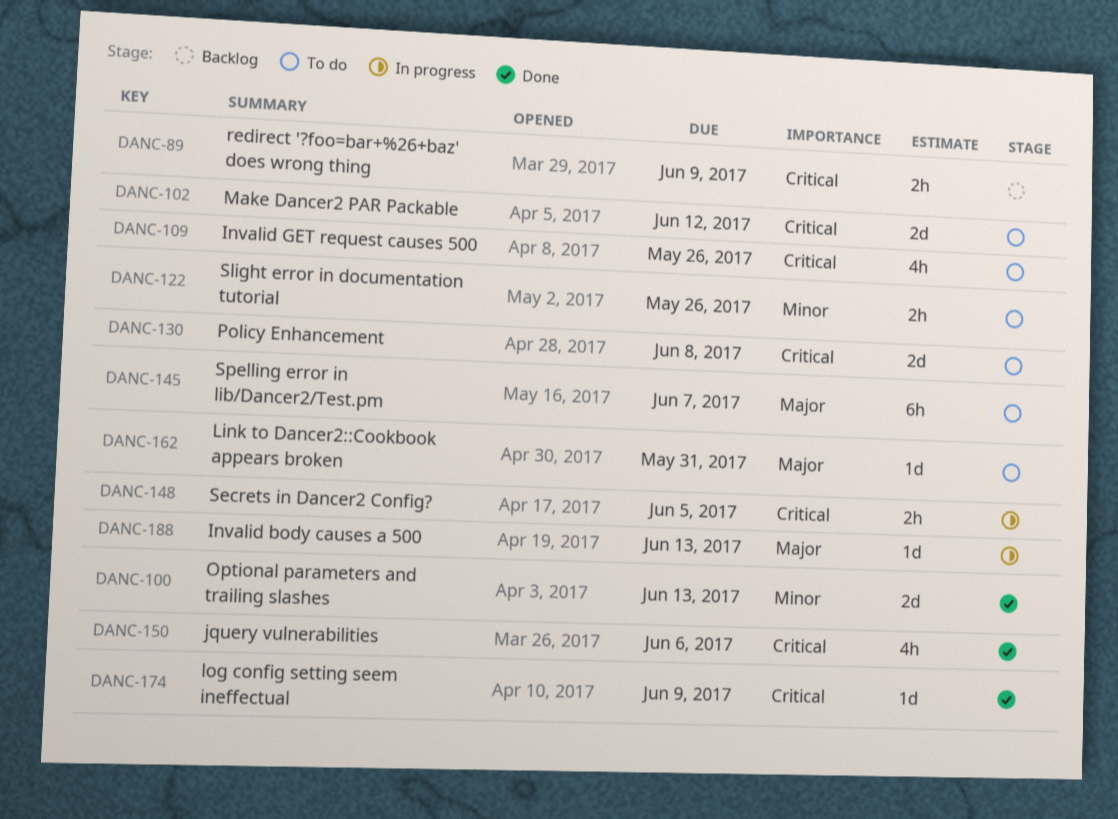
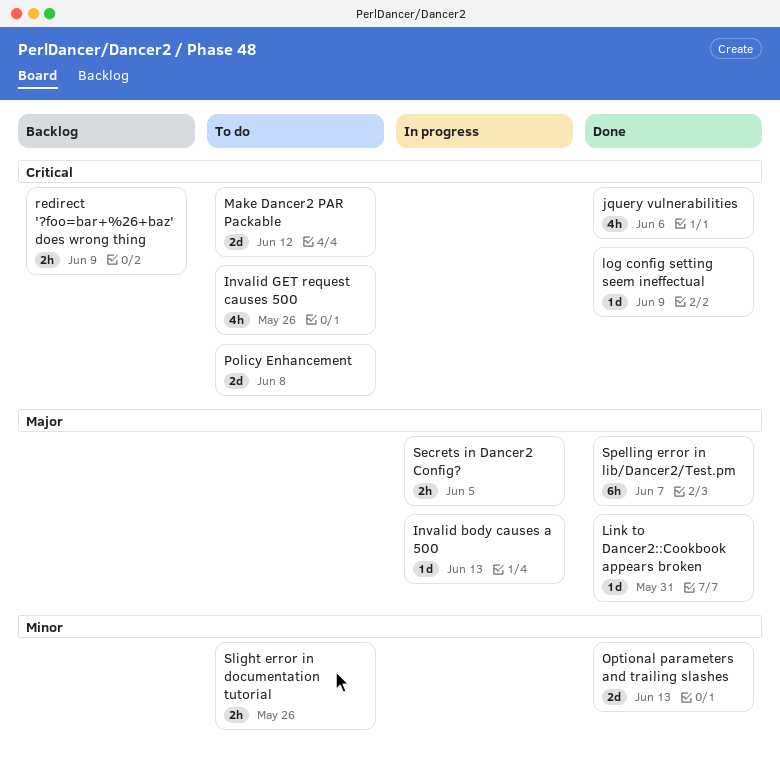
Link to Dancer2::Cookbook appears broken, status: To do -> Done
Secrets in Dancer2 Config?, priority: Critical -> Major
Spelling error in lib/Dancer2/Test.pm, status: To do -> Done

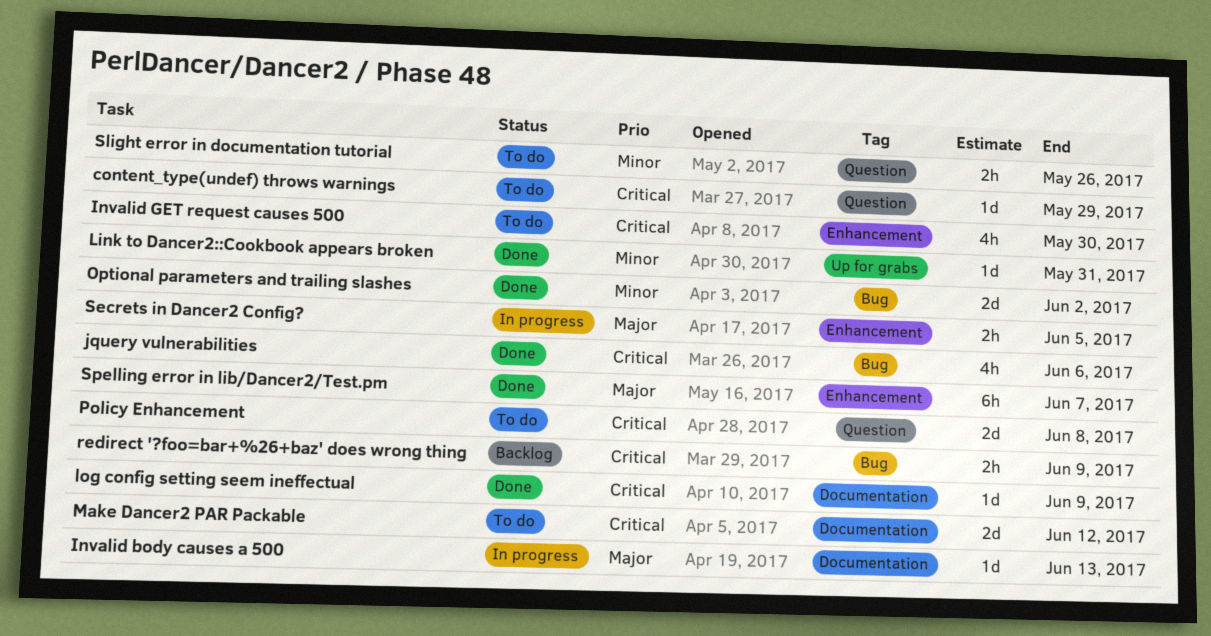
content_type(undef) throws warnings: none -> present
Invalid GET request causes 500, due: May 26 -> May 30
Link to Dancer2::Cookbook appears broken, priority: Major -> Minor
Optional parameters and trailing slashes, due: Jun 13 -> Jun 2

